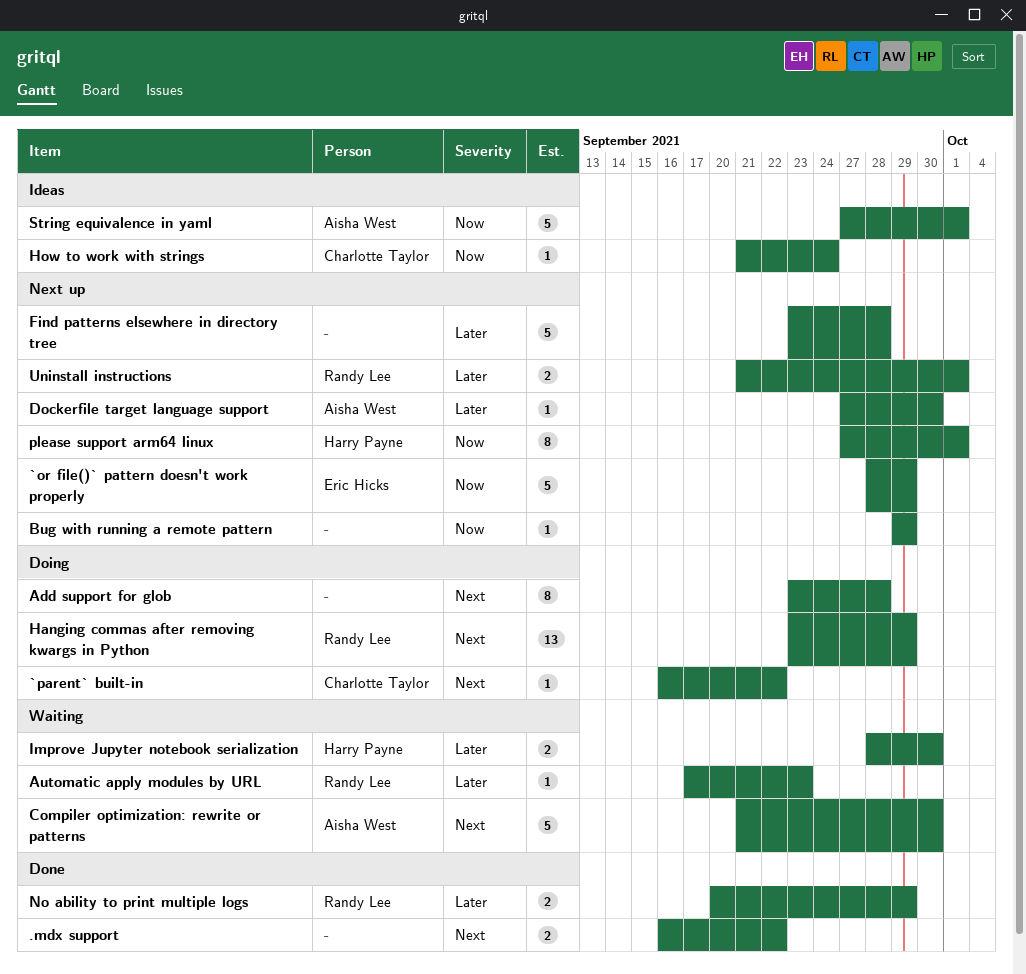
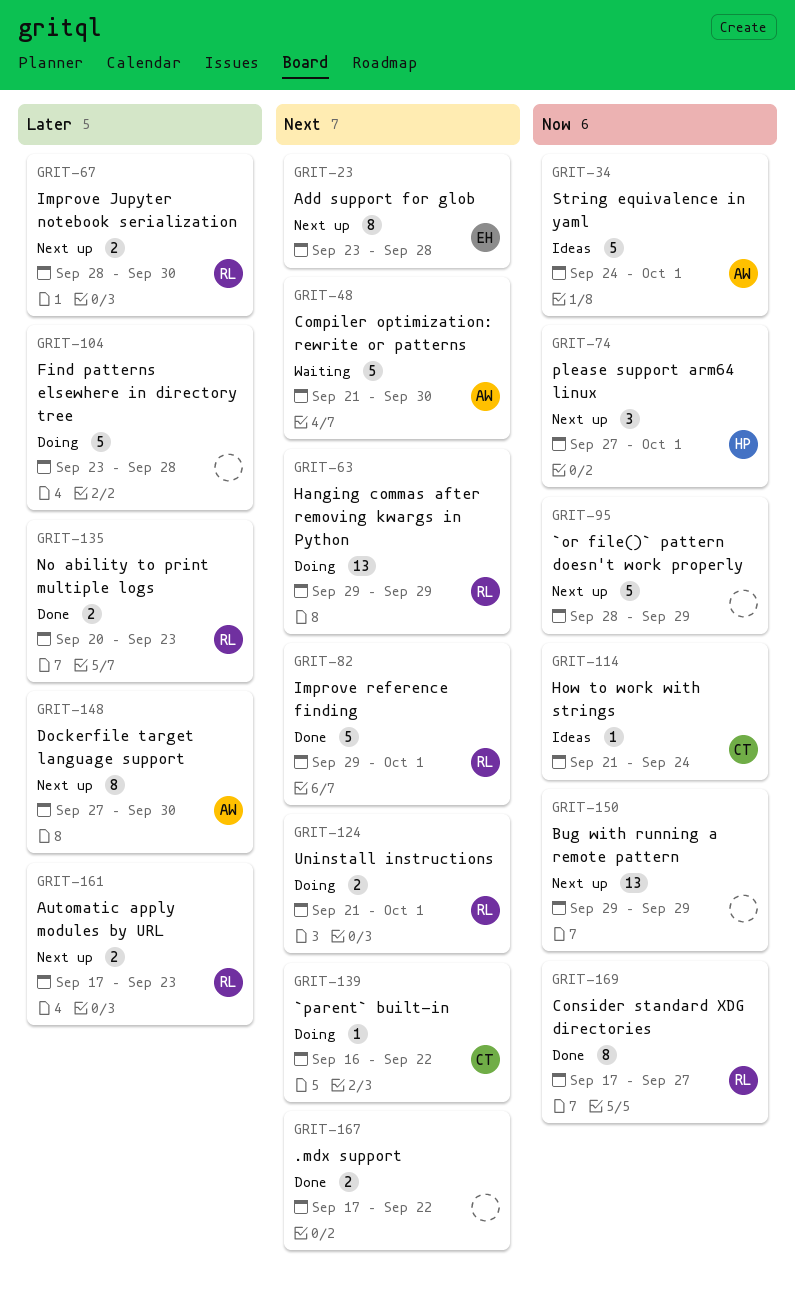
.mdx support, start: Sep 16 -> Sep 17
`or file()` pattern doesn't work properly, owner: Eric Hicks -> none
Add support for glob, status: Doing -> Next up
Add support for glob, owner: none -> Eric Hicks
Automatic apply modules by URL, status: Waiting -> Next up
Automatic apply modules by URL, estimate: 1 -> 2
Bug with running a remote pattern, estimate: 1 -> 13
Consider standard XDG directories: none -> present
Dockerfile target language support, estimate: 1 -> 8
Find patterns elsewhere in directory tree, status: Next up -> Doing
Hanging commas after removing kwargs in Python, start: Sep 23 -> Sep 29
Improve Jupyter notebook serialization, status: Waiting -> Next up
Improve Jupyter notebook serialization, owner: Harry Payne -> Randy Lee
Improve reference finding: none -> present
No ability to print multiple logs, due: Sep 29 -> Sep 23
please support arm64 linux, estimate: 8 -> 3
String equivalence in yaml, start: Sep 27 -> Sep 24
Uninstall instructions, status: Next up -> Doing
Uninstall instructions, priority: Later -> Next

